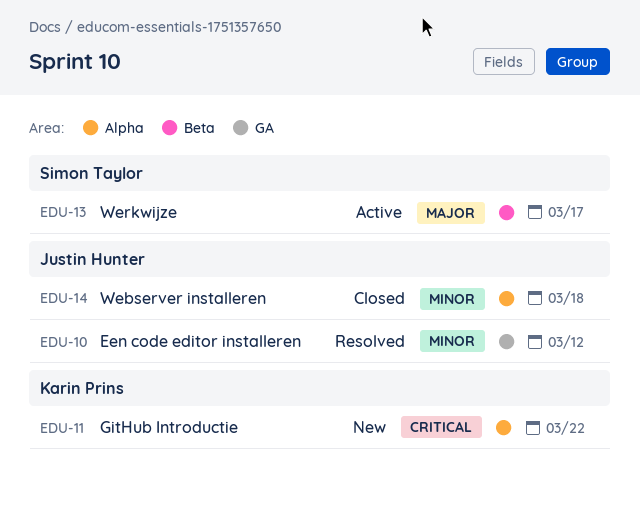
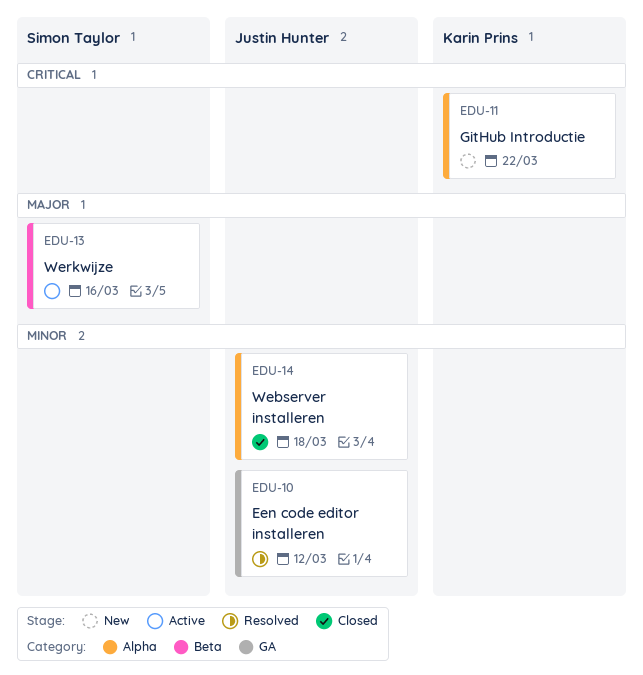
EDU-13, due: Mar 17 -> Mar 16

